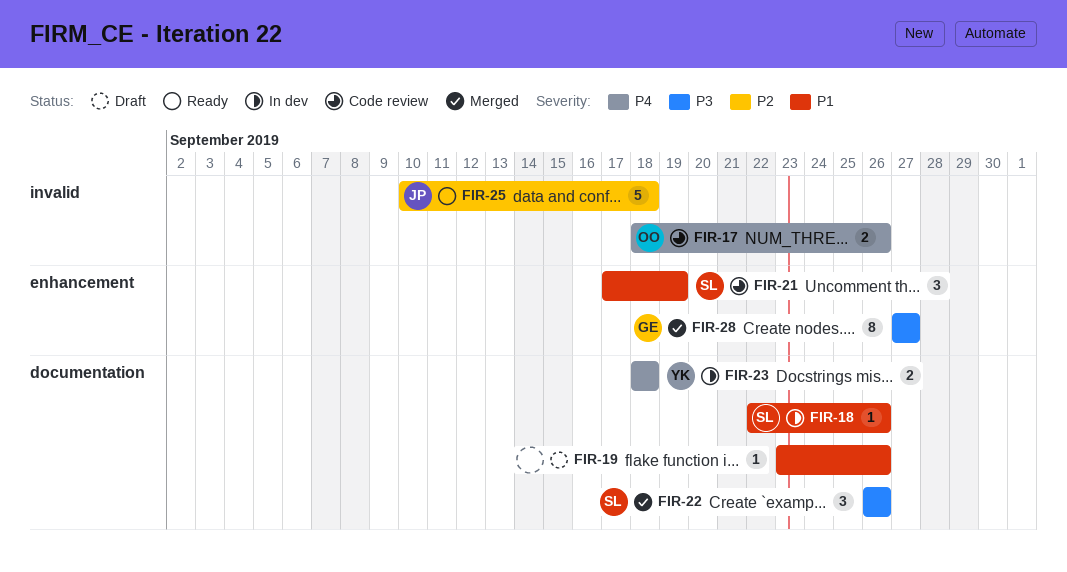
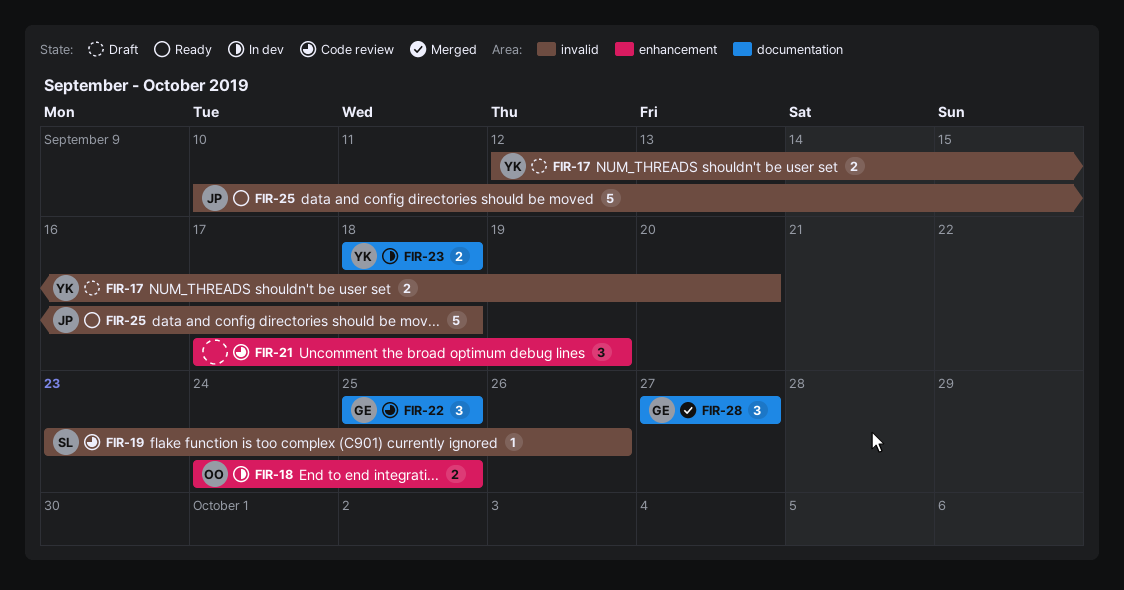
FIR-17, status: Code review -> Draft
FIR-17, owner: OO -> YK
FIR-17, start: Sep 18 -> Sep 12
FIR-17, due: Sep 26 -> Sep 20
FIR-18, owner: SL -> OO
FIR-18, label: documentation -> enhancement
FIR-18, estimate: 1 -> 2
FIR-18, start: Sep 22 -> Sep 24
FIR-18, due: Sep 26 -> Sep 25
FIR-19, status: Draft -> Code review
FIR-19, owner: none -> SL
FIR-19, label: documentation -> invalid
FIR-21, owner: SL -> none
FIR-22, status: Merged -> Code review
FIR-22, owner: SL -> GE
FIR-22, start: Sep 26 -> Sep 25
FIR-22, due: Sep 26 -> Sep 25
FIR-28, label: enhancement -> documentation
FIR-28, estimate: 8 -> 3

